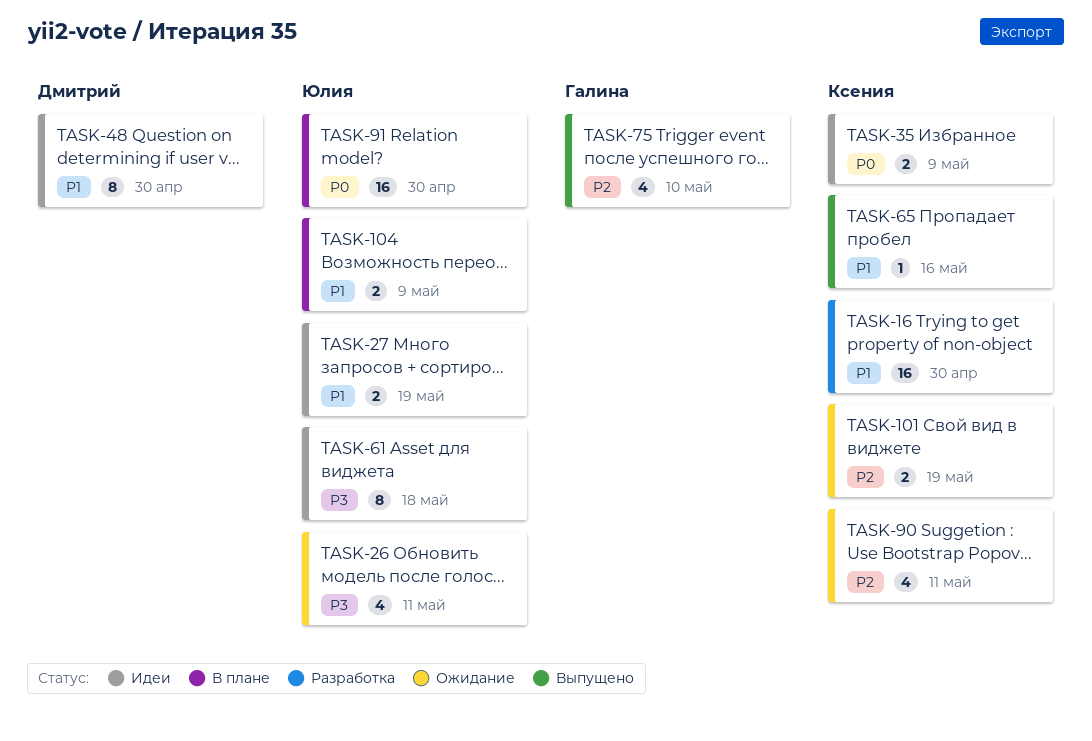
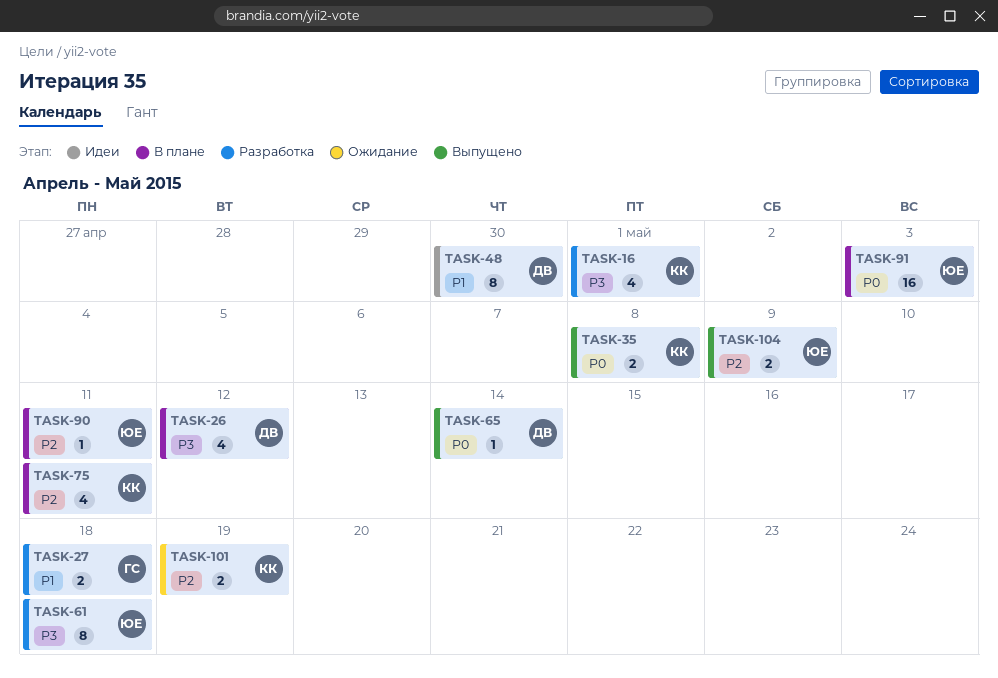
TASK-16, priority: P1 -> P3
TASK-16, estimate: 16 -> 4
TASK-16, due: Apr 30 -> May 1
TASK-26, status: Ожидание -> В плане
TASK-26, owner: Юлия -> Дмитрий
TASK-26, due: May 11 -> May 12
TASK-27, status: Идеи -> Разработка
TASK-27, owner: Юлия -> Галина
TASK-27, due: May 19 -> May 18
TASK-35, status: Идеи -> Выпущено
TASK-35, due: May 9 -> May 8
TASK-61, status: Идеи -> Разработка
TASK-65, owner: Ксения -> Дмитрий
TASK-65, priority: P1 -> P0
TASK-65, due: May 16 -> May 14
TASK-75, status: Выпущено -> В плане
TASK-75, owner: Галина -> Ксения
TASK-75, due: May 10 -> May 11
TASK-90, status: Ожидание -> В плане
TASK-90, owner: Ксения -> Юлия
TASK-90, estimate: 4 -> 1
TASK-91, due: Apr 30 -> May 3
TASK-104, status: В плане -> Выпущено
TASK-104, priority: P1 -> P2

